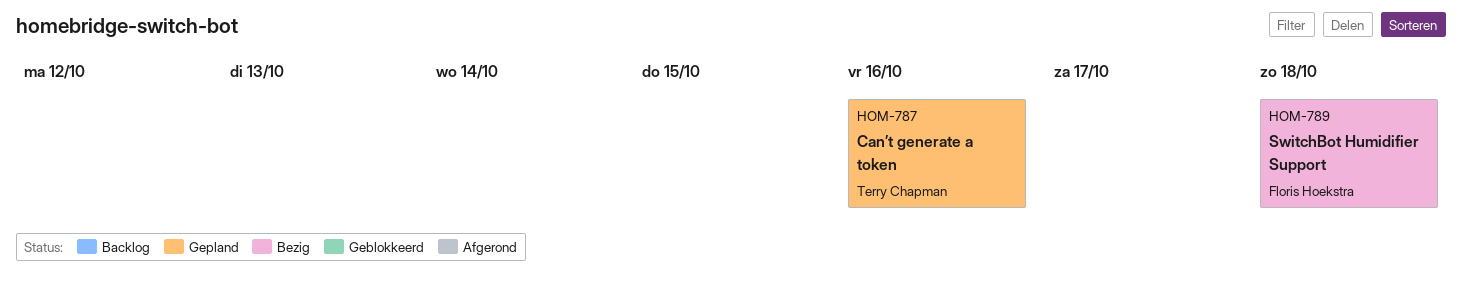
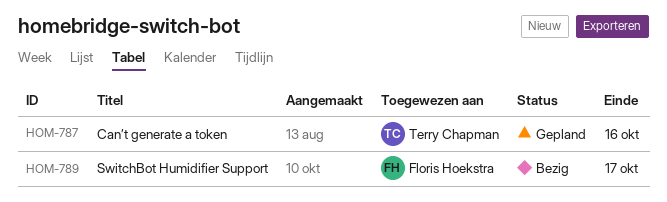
HOM-789, due: Oct 18 -> Oct 17

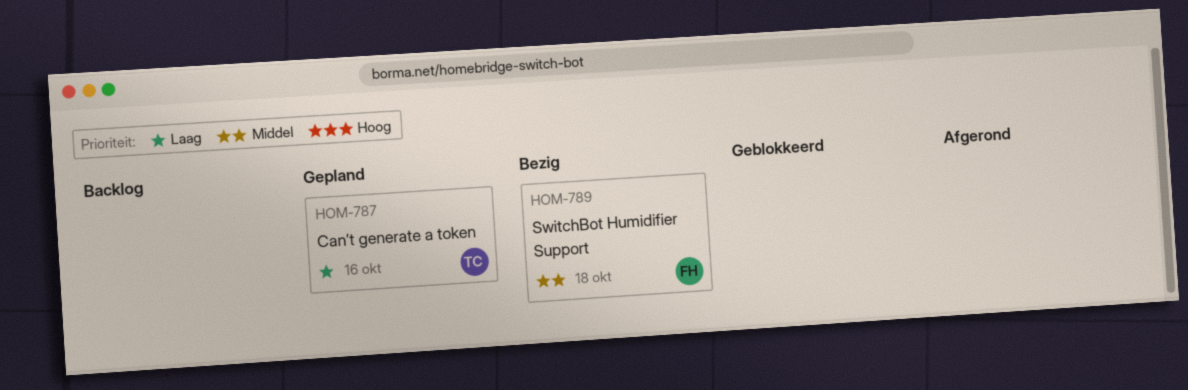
HOM-789, due: Oct 17 -> Oct 18

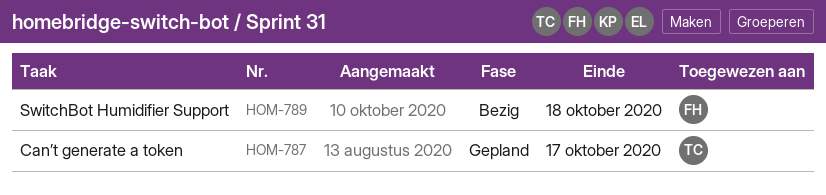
HOM-787, due: Oct 16 -> Oct 17

